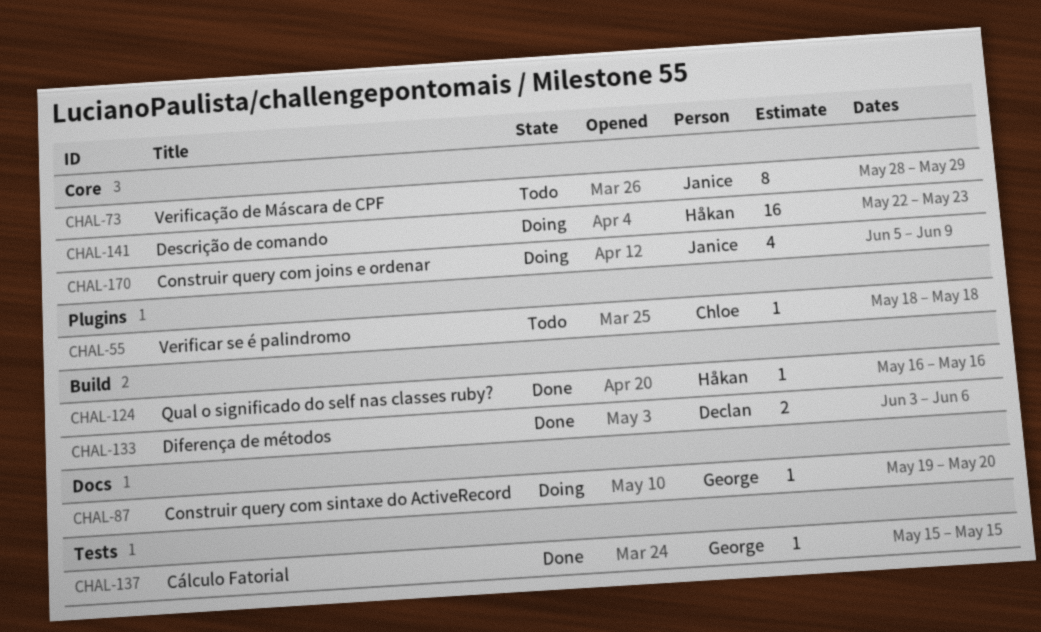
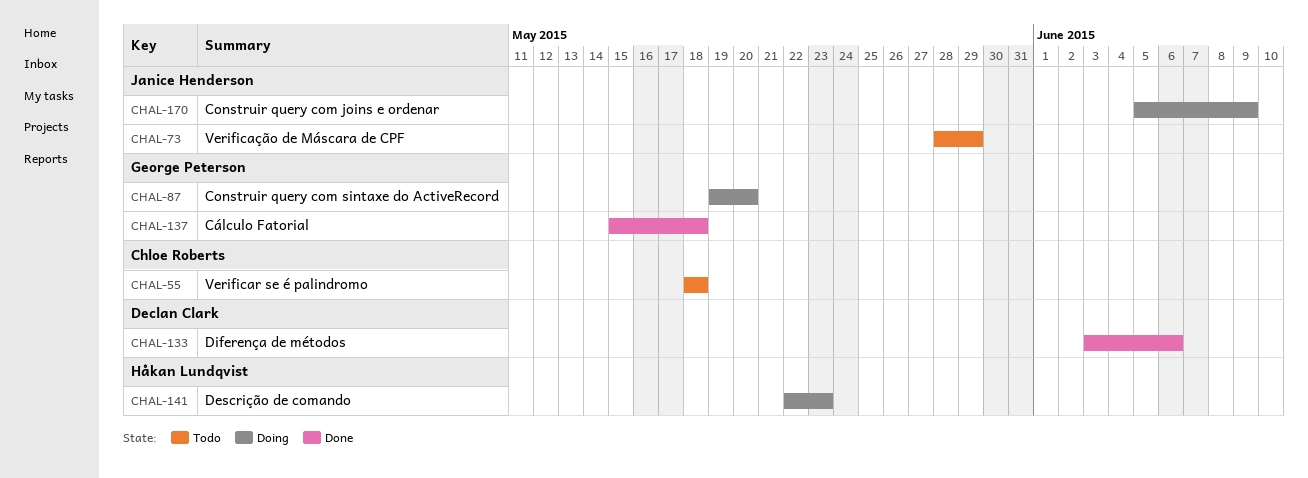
CHAL-124: present -> none
CHAL-137, due: May 15 -> May 18

